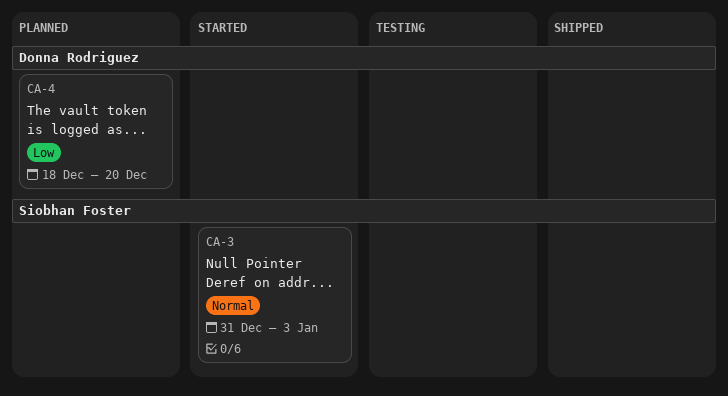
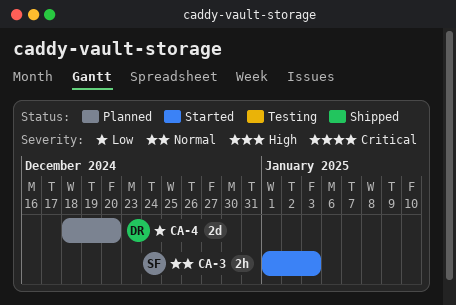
CA-3, start: Dec 31 -> Jan 1

